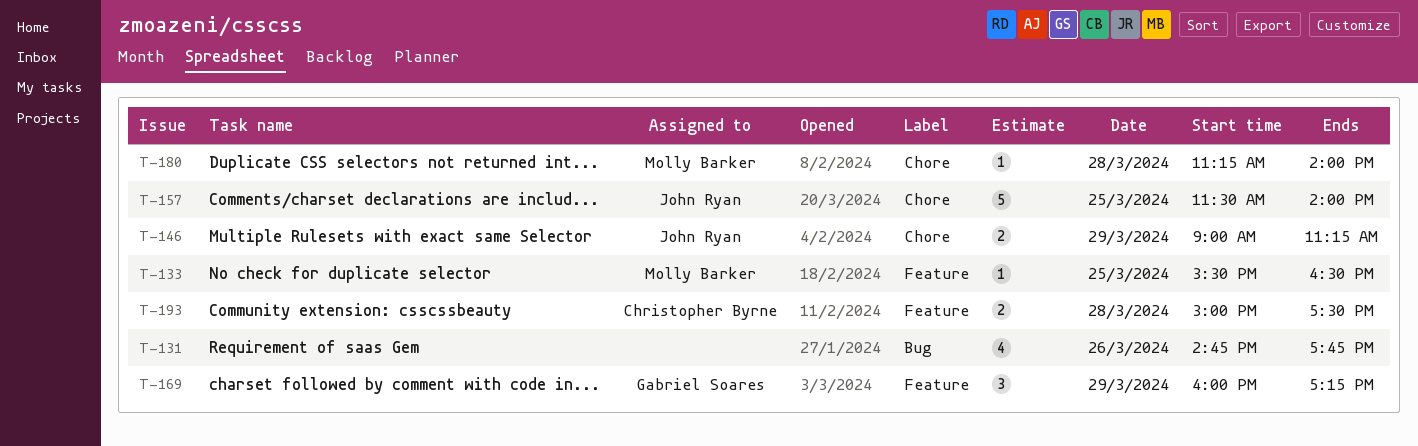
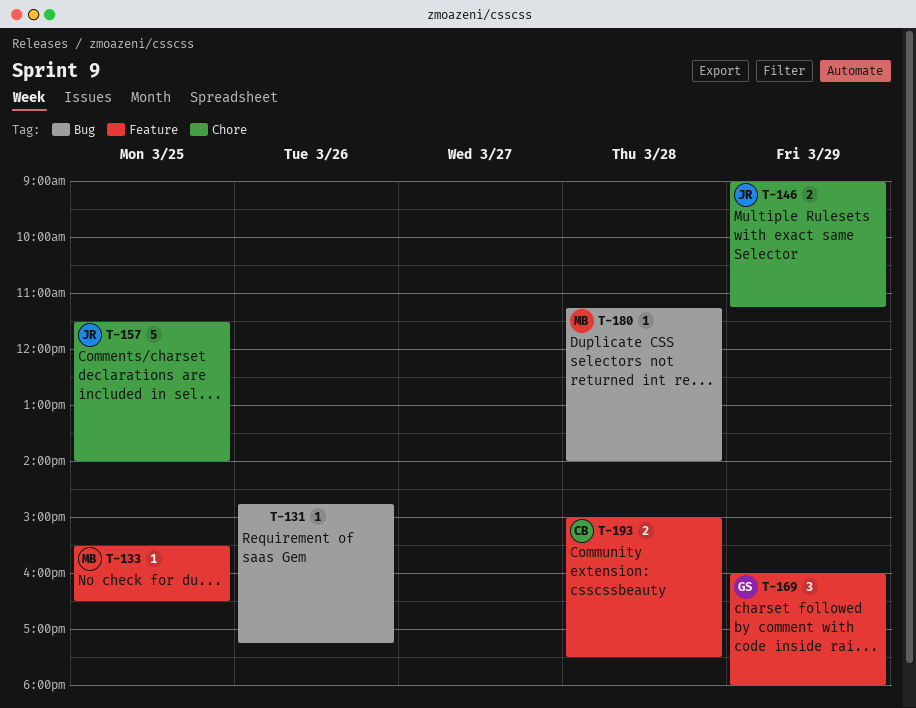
T-131, estimate: 4 -> 1
T-131, ends: 17:45 -> 17:15
T-169, ends: 17:15 -> 18:00
T-180, label: Chore -> Bug

